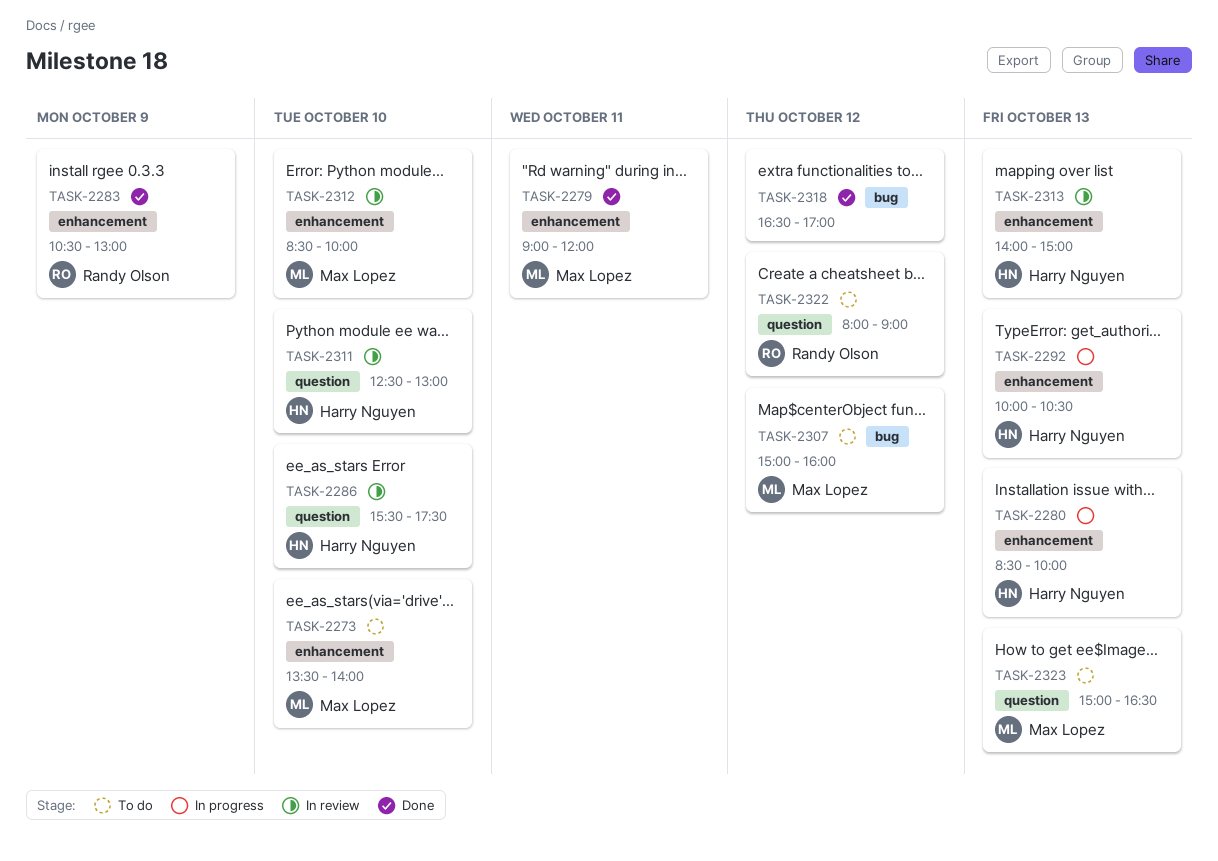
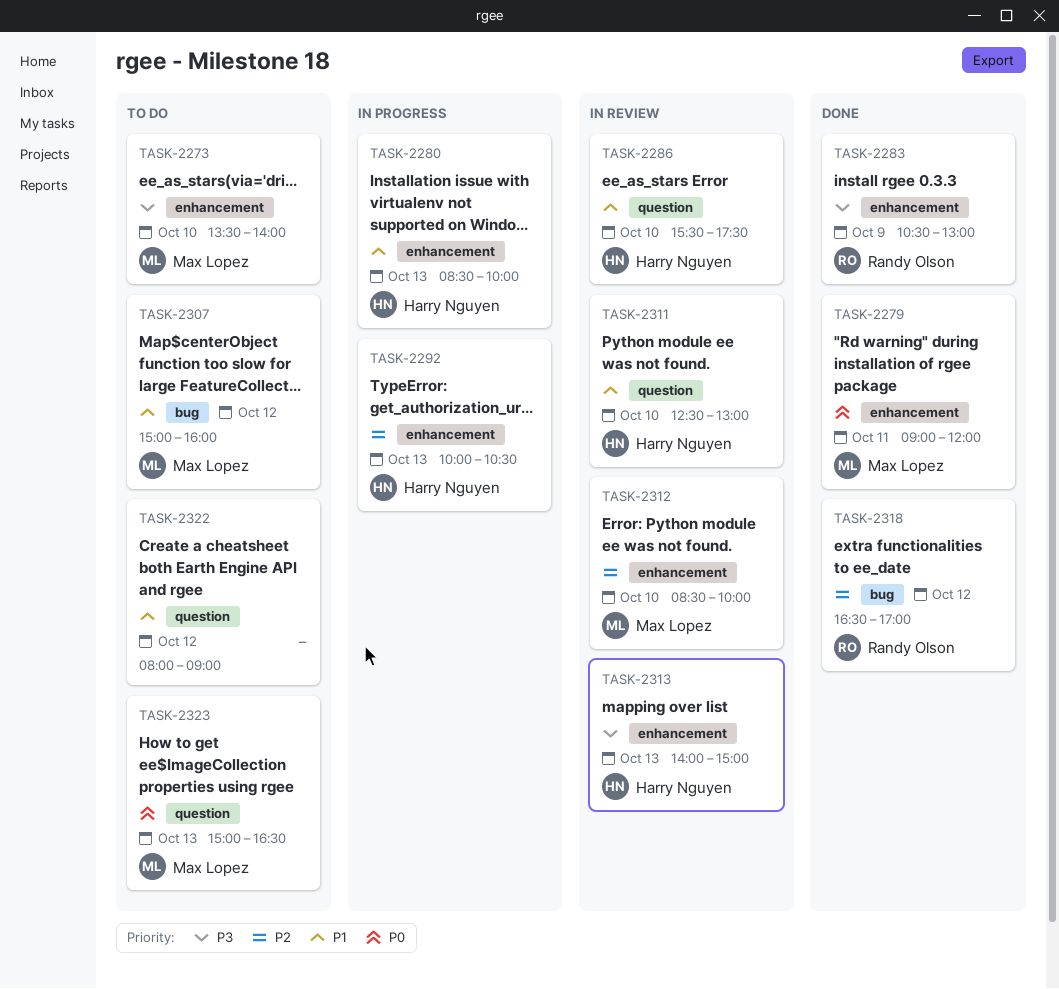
TASK-2318, owner: none -> Randy Olson
TASK-2322, owner: Randy Olson -> none

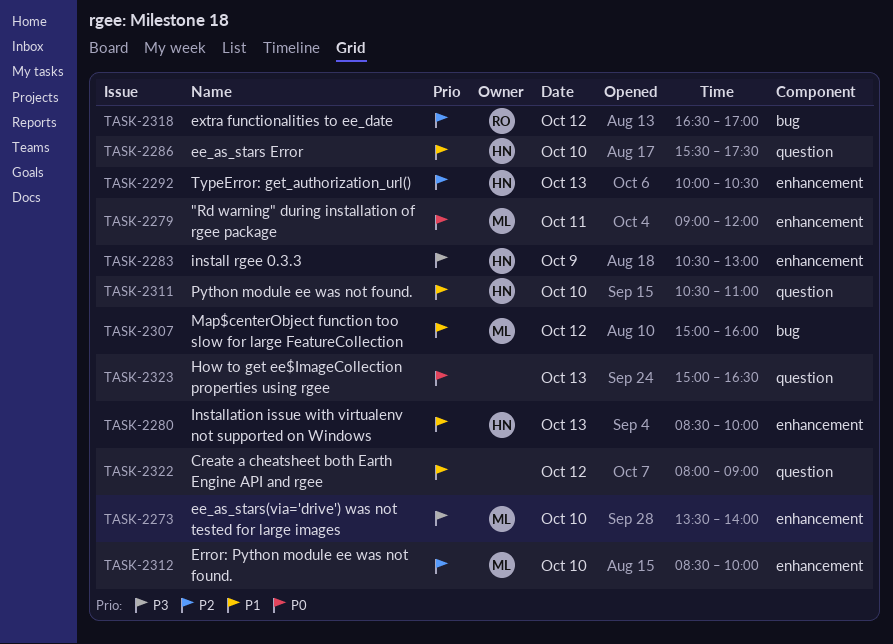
TASK-2283, owner: Randy Olson -> Harry Nguyen
TASK-2311, begins: 12:30 -> 10:30
TASK-2311, ends: 13:00 -> 11:00
TASK-2313: present -> none
TASK-2323, owner: Max Lopez -> none

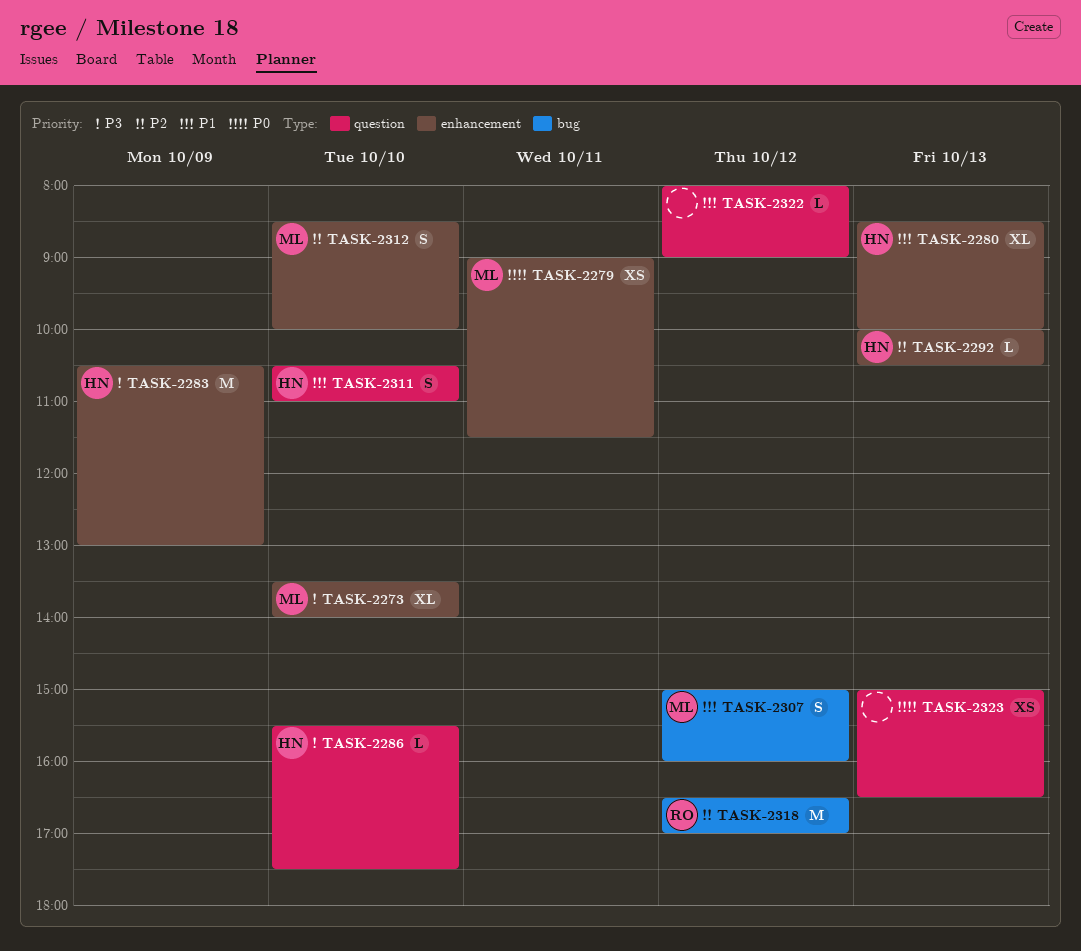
TASK-2279, ends: 12:00 -> 11:30
TASK-2286, priority: P1 -> P3

